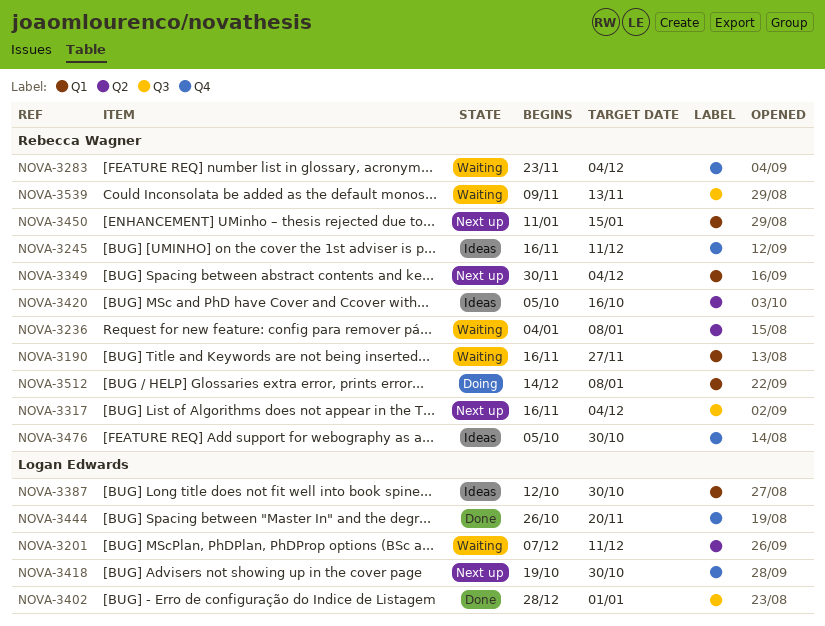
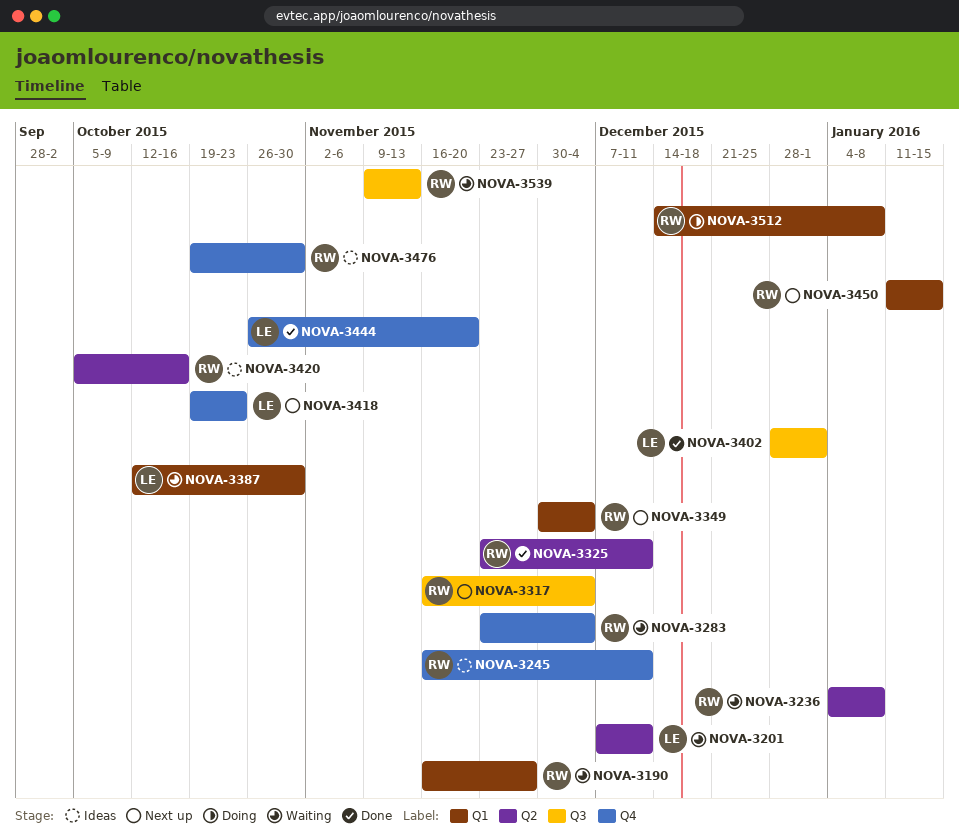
NOVA-3325: none -> present
NOVA-3387, status: Ideas -> Waiting
NOVA-3418, due: Oct 30 -> Oct 23
NOVA-3476, start: Oct 5 -> Oct 19

